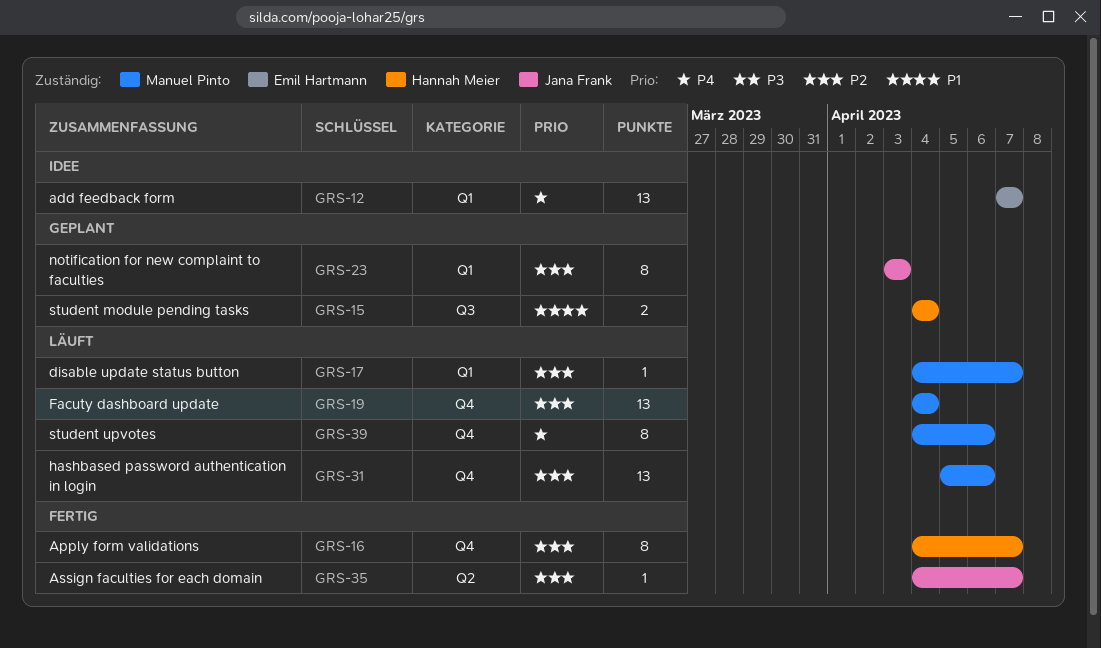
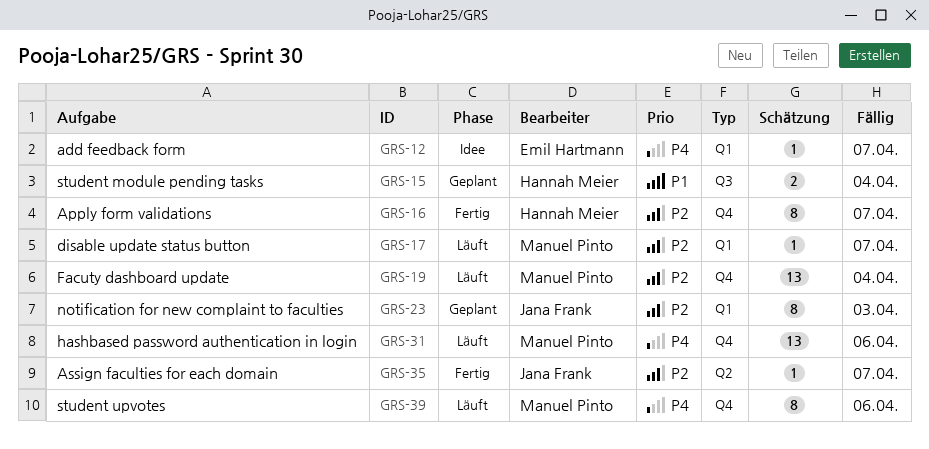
GRS-12, estimate: 13 -> 1
GRS-31, priority: P2 -> P4

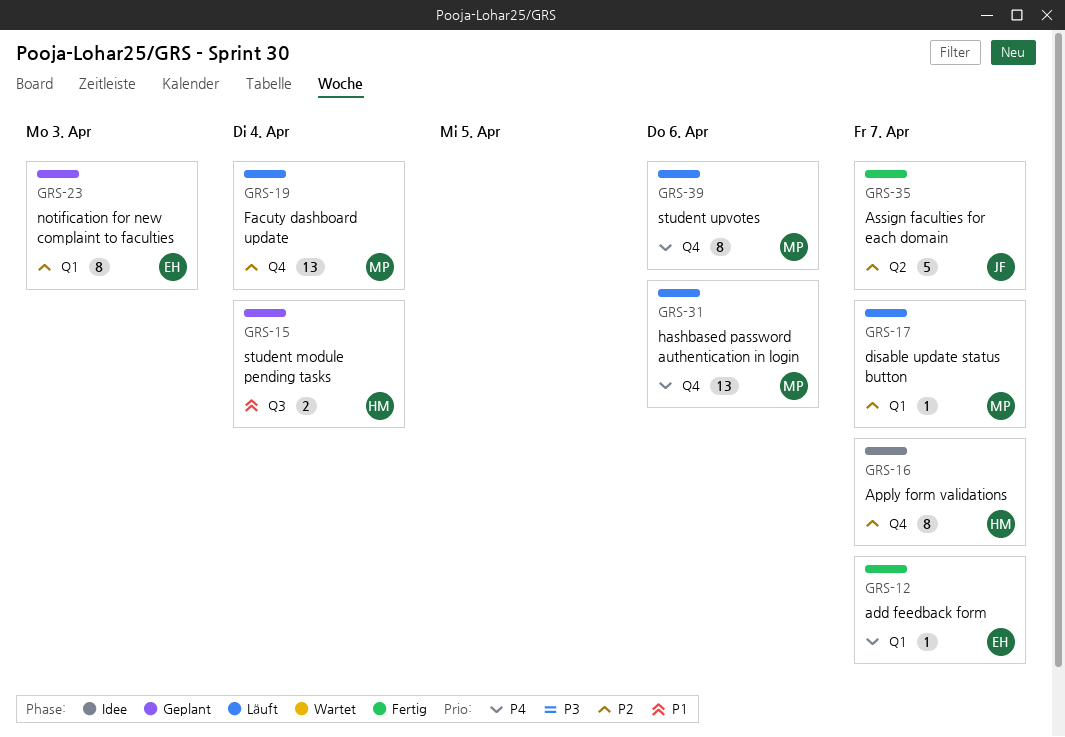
GRS-12, status: Idee -> Fertig
GRS-16, status: Fertig -> Idee
GRS-23, owner: Jana Frank -> Emil Hartmann
GRS-35, estimate: 1 -> 5

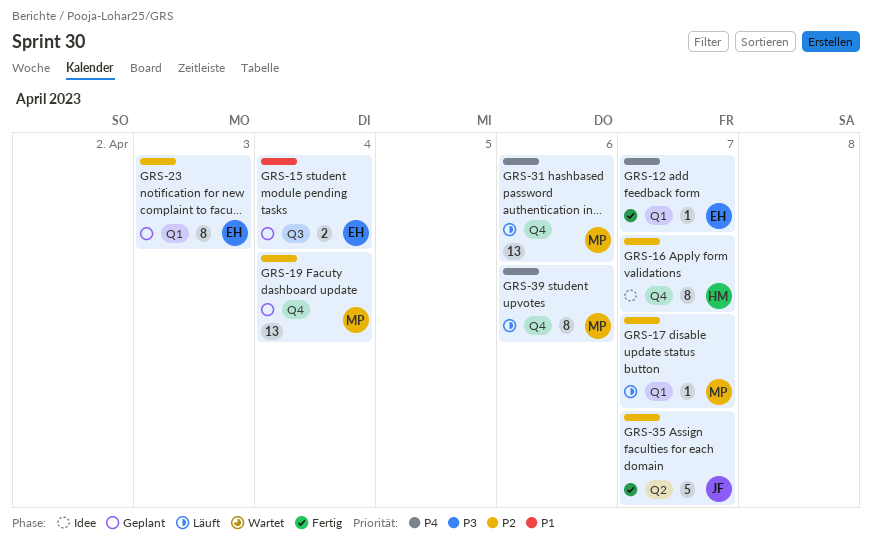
GRS-15, owner: HM -> EH
GRS-19, status: Läuft -> Geplant

